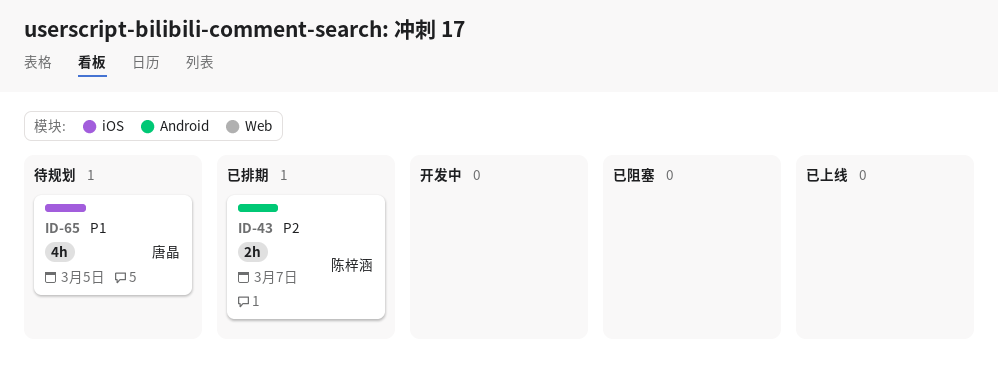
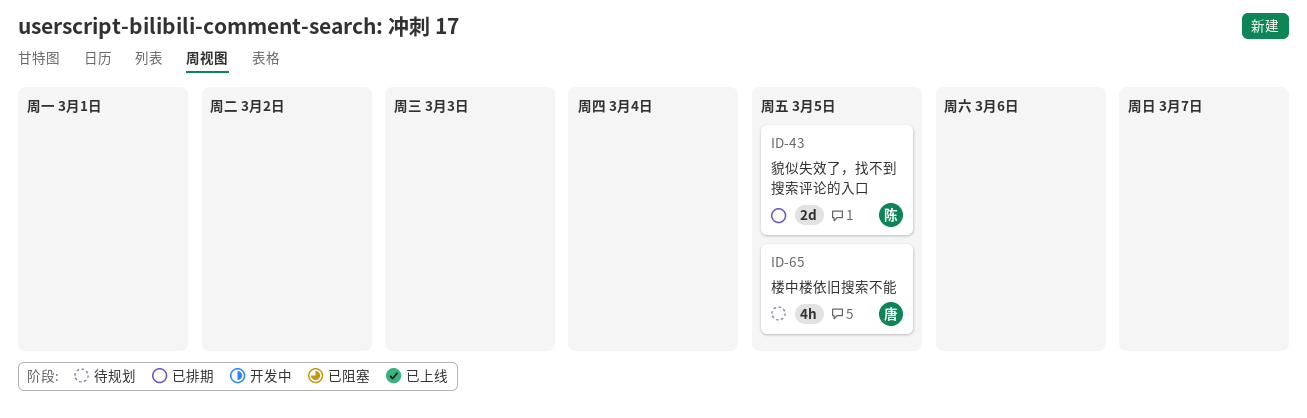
ID-43, estimate: 2h -> 2d
ID-43, due: Mar 7 -> Mar 5

